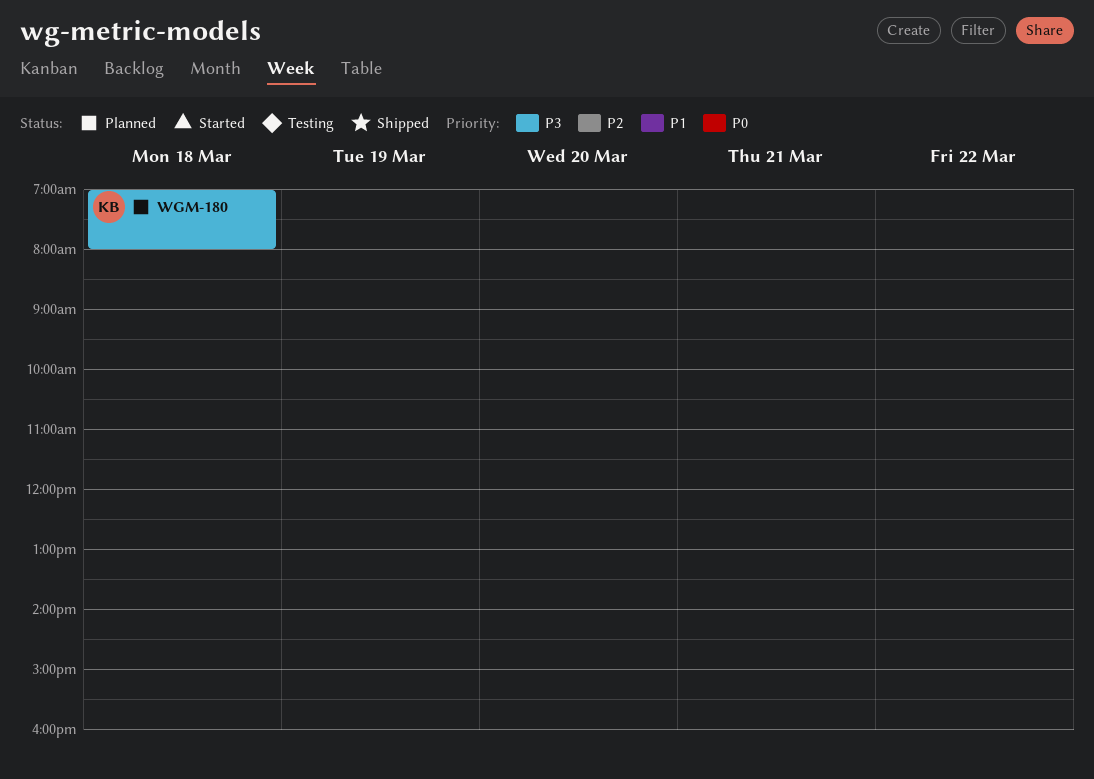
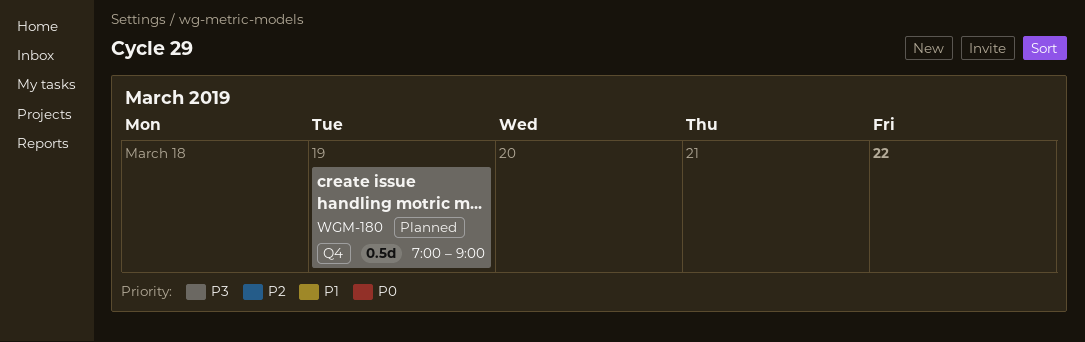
WGM-180, day: Mar 18 -> Mar 19
WGM-180, ends: 08:00 -> 09:00

